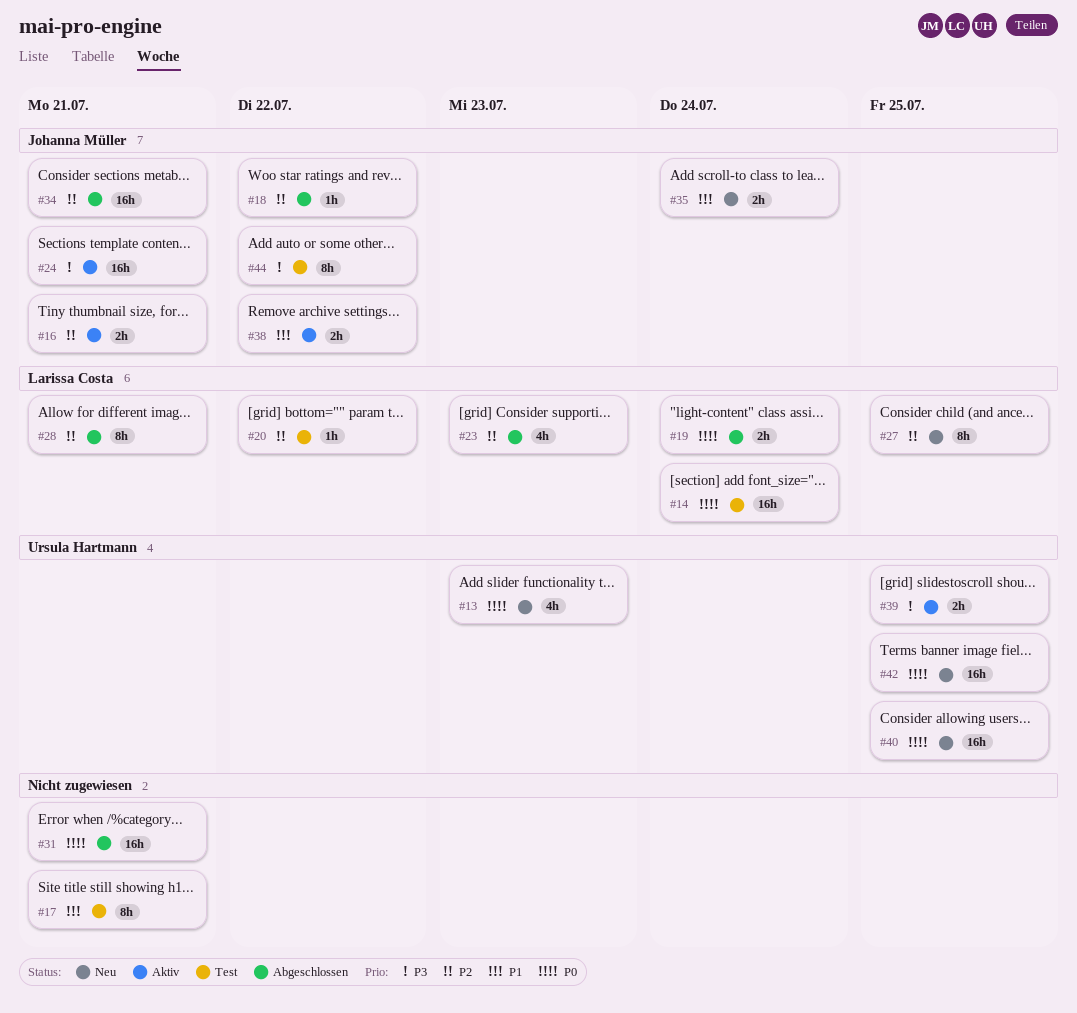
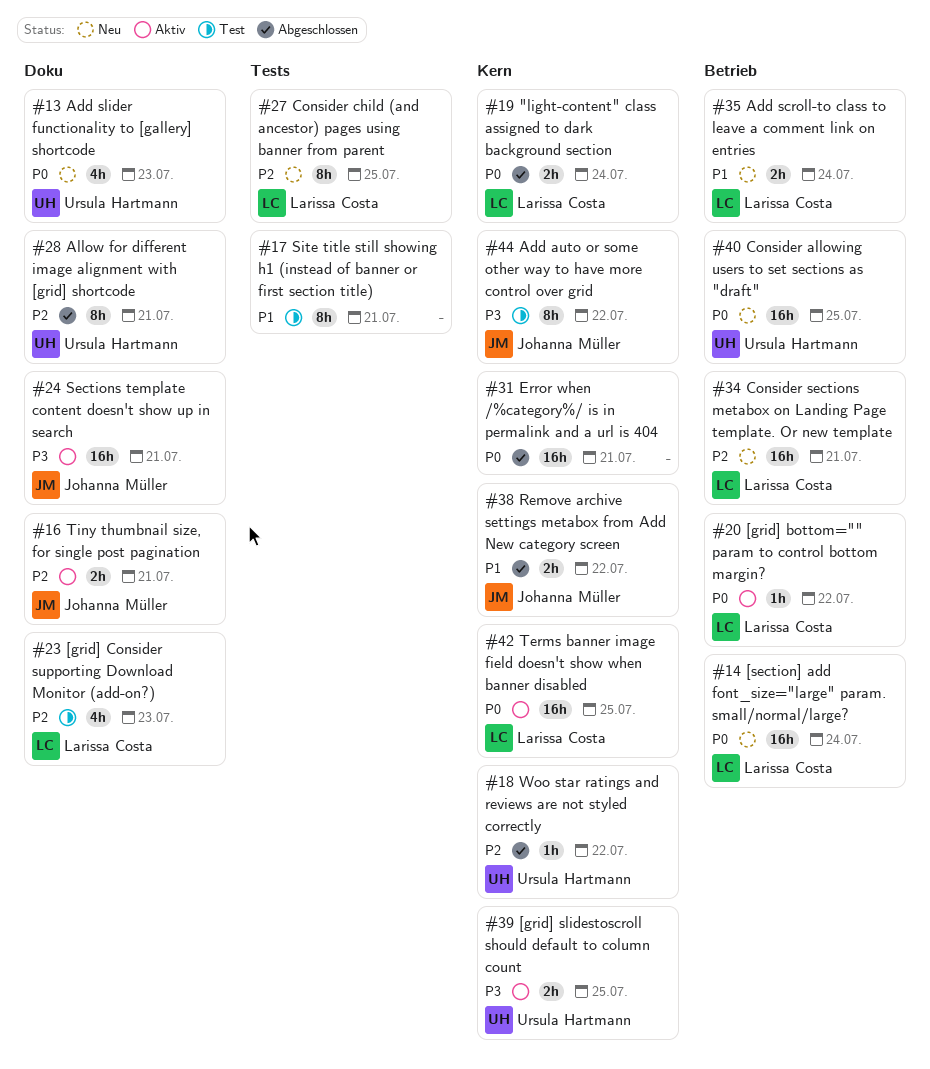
#14, status: Test -> Neu
#18, owner: Johanna Müller -> Ursula Hartmann
#20, status: Test -> Aktiv
#20, priority: P2 -> P0
#23, status: Abgeschlossen -> Test
#28, owner: Larissa Costa -> Ursula Hartmann
#34, status: Abgeschlossen -> Neu
#34, owner: Johanna Müller -> Larissa Costa
#35, owner: Johanna Müller -> Larissa Costa
#38, status: Aktiv -> Abgeschlossen
#42, status: Neu -> Aktiv
#42, owner: Ursula Hartmann -> Larissa Costa

